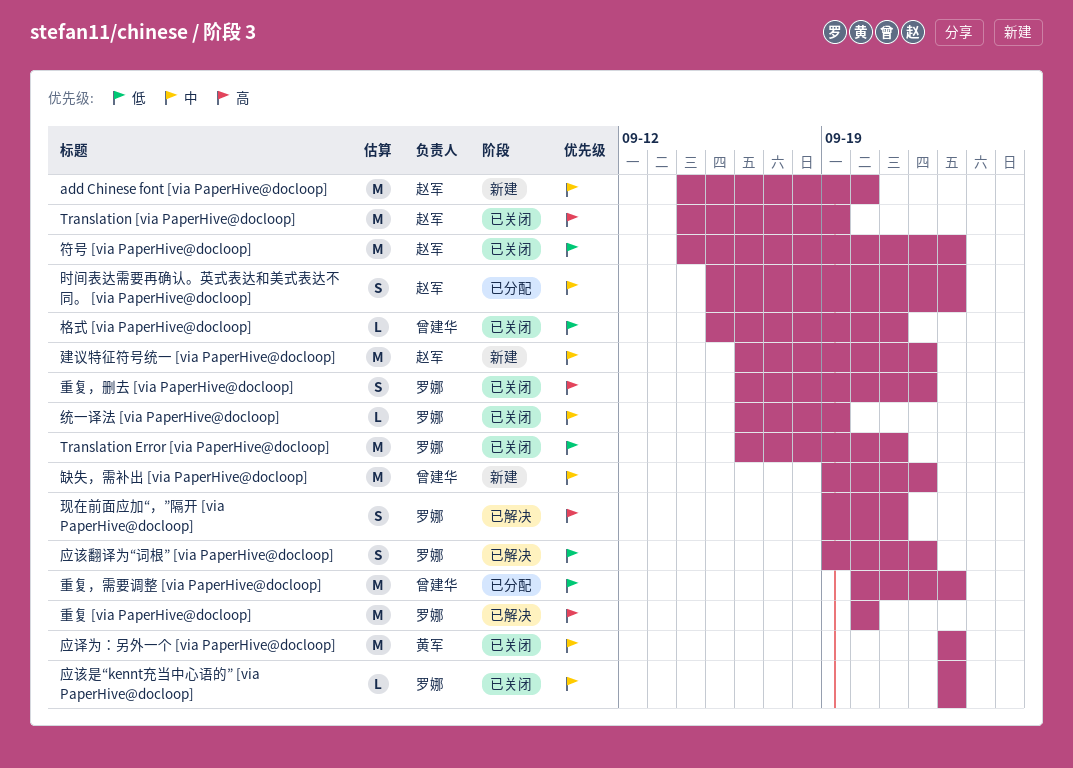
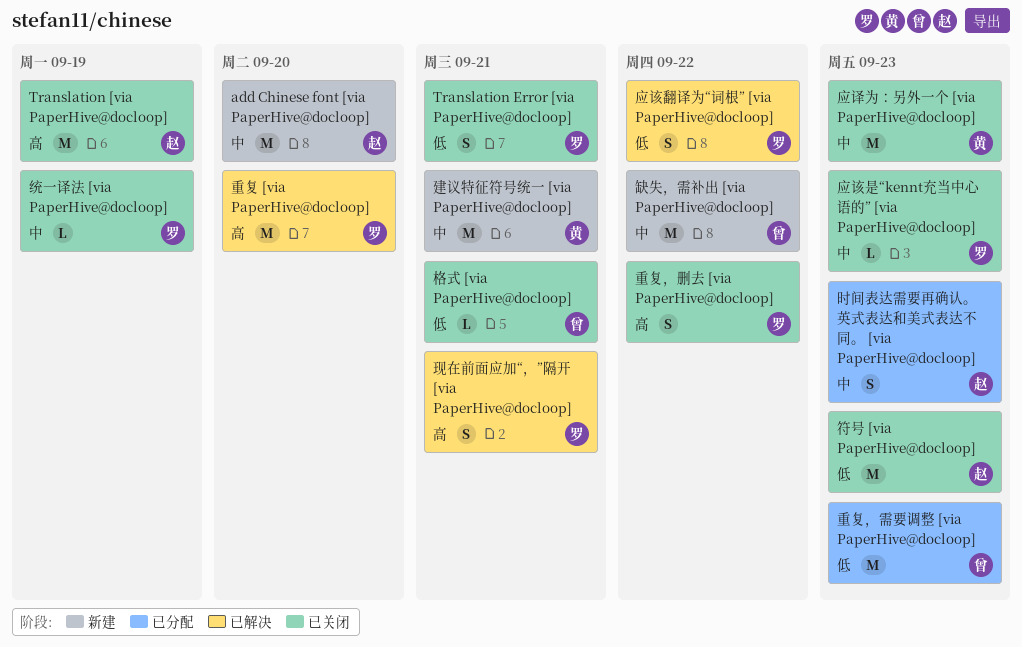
Translation Error [via PaperHive@docloop], estimate: M -> S
建议特征符号统一 [via PaperHive@docloop], owner: 赵军 -> 黄军
建议特征符号统一 [via PaperHive@docloop], due: Sep 22 -> Sep 21

